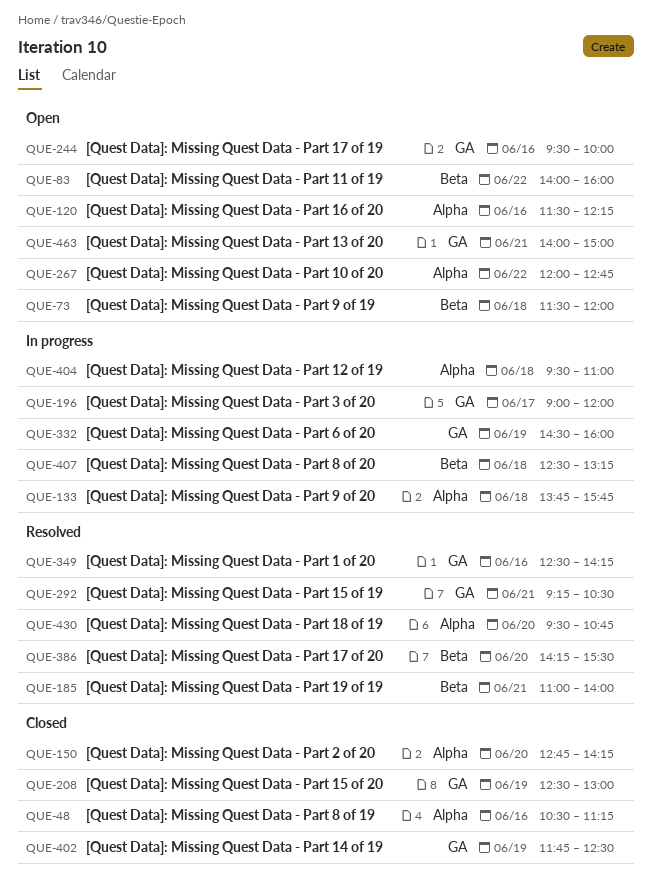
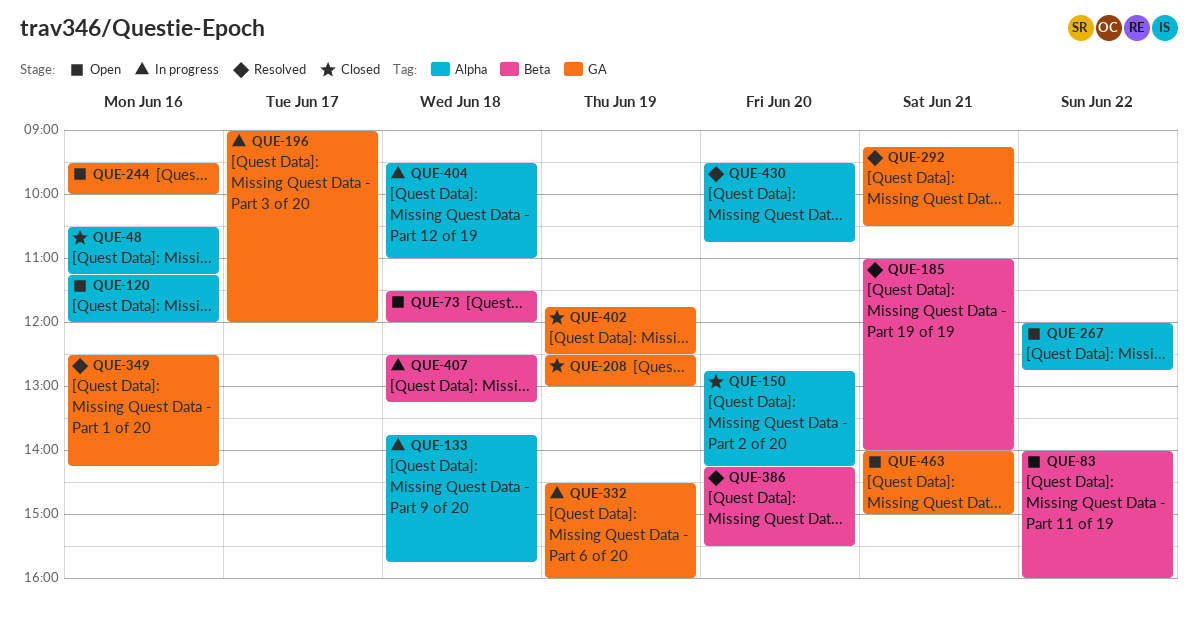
QUE-120, begins: 11:30 -> 11:15
QUE-120, ends: 12:15 -> 12:00

